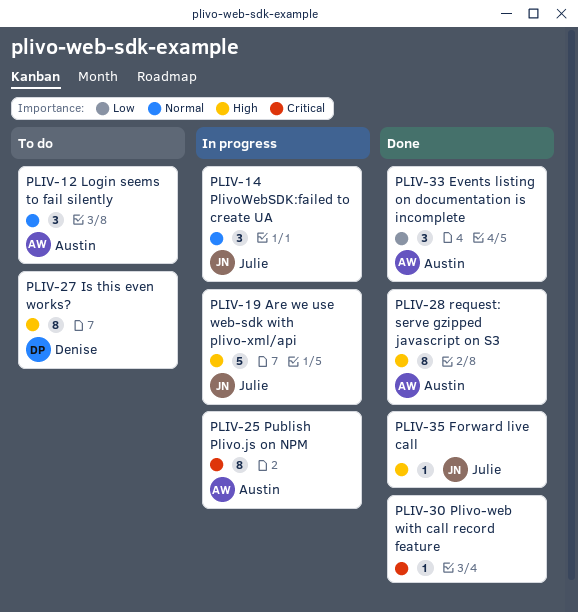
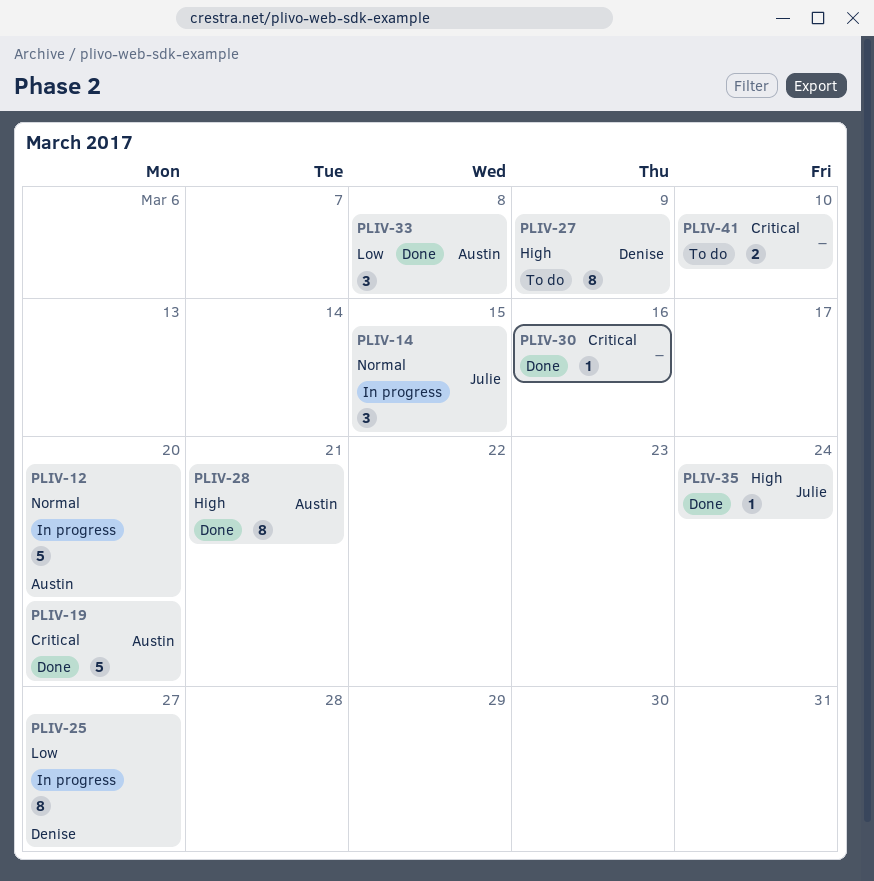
PLIV-12, status: To do -> In progress
PLIV-12, estimate: 3 -> 5
PLIV-19, status: In progress -> Done
PLIV-19, owner: Julie -> Austin
PLIV-19, priority: High -> Critical
PLIV-25, owner: Austin -> Denise
PLIV-25, priority: Critical -> Low
PLIV-41: none -> present

